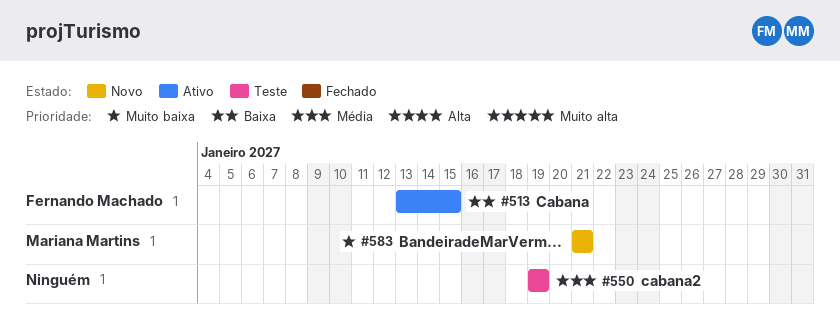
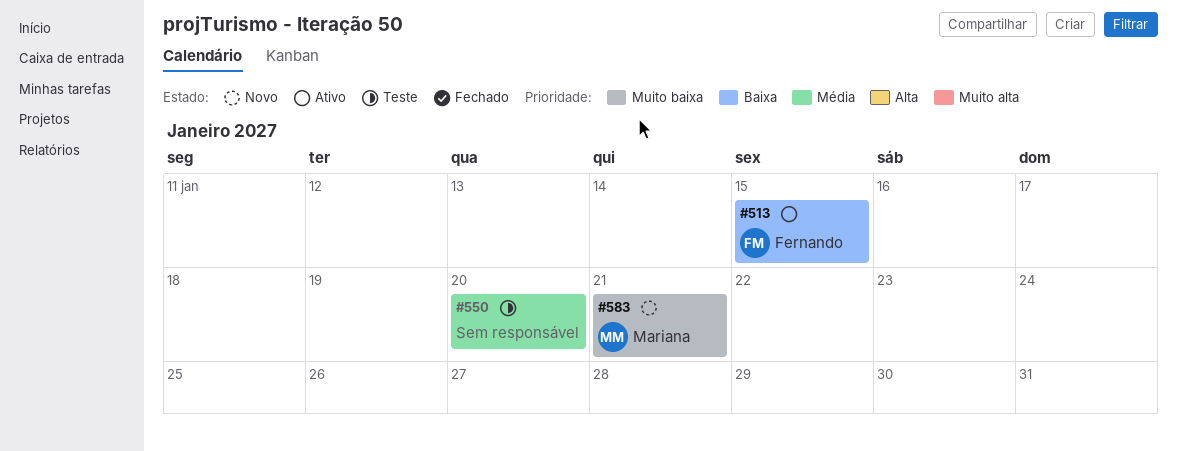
#550, due: Jan 19 -> Jan 20

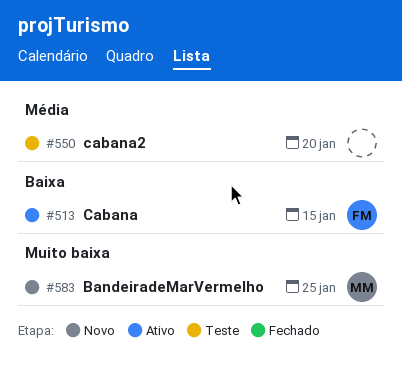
#583, due: Jan 21 -> Jan 25

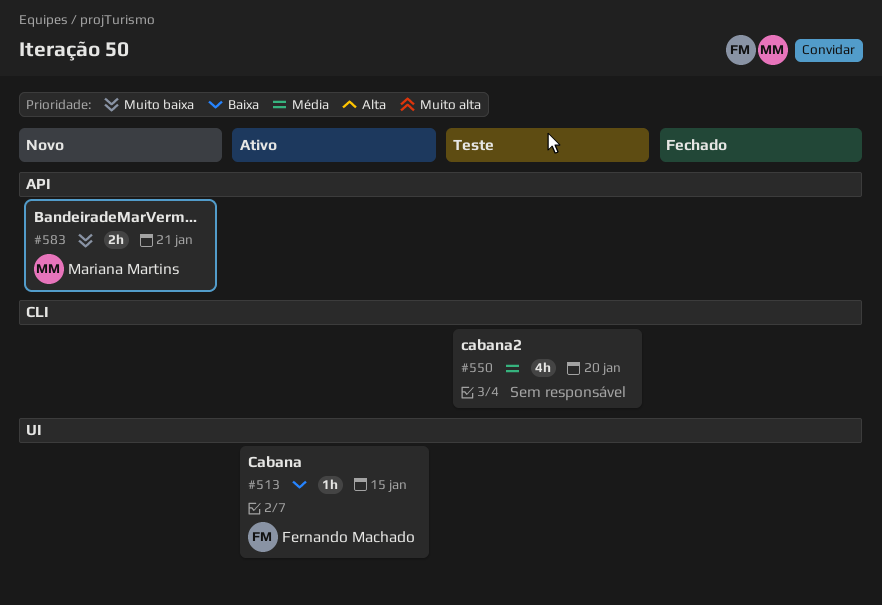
#583, due: Jan 25 -> Jan 21

